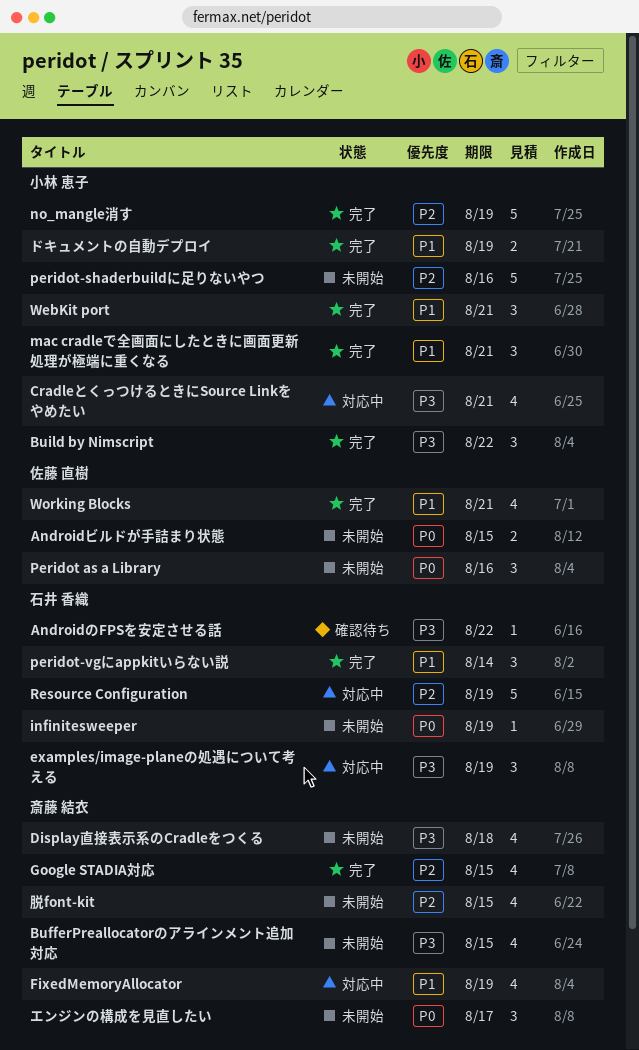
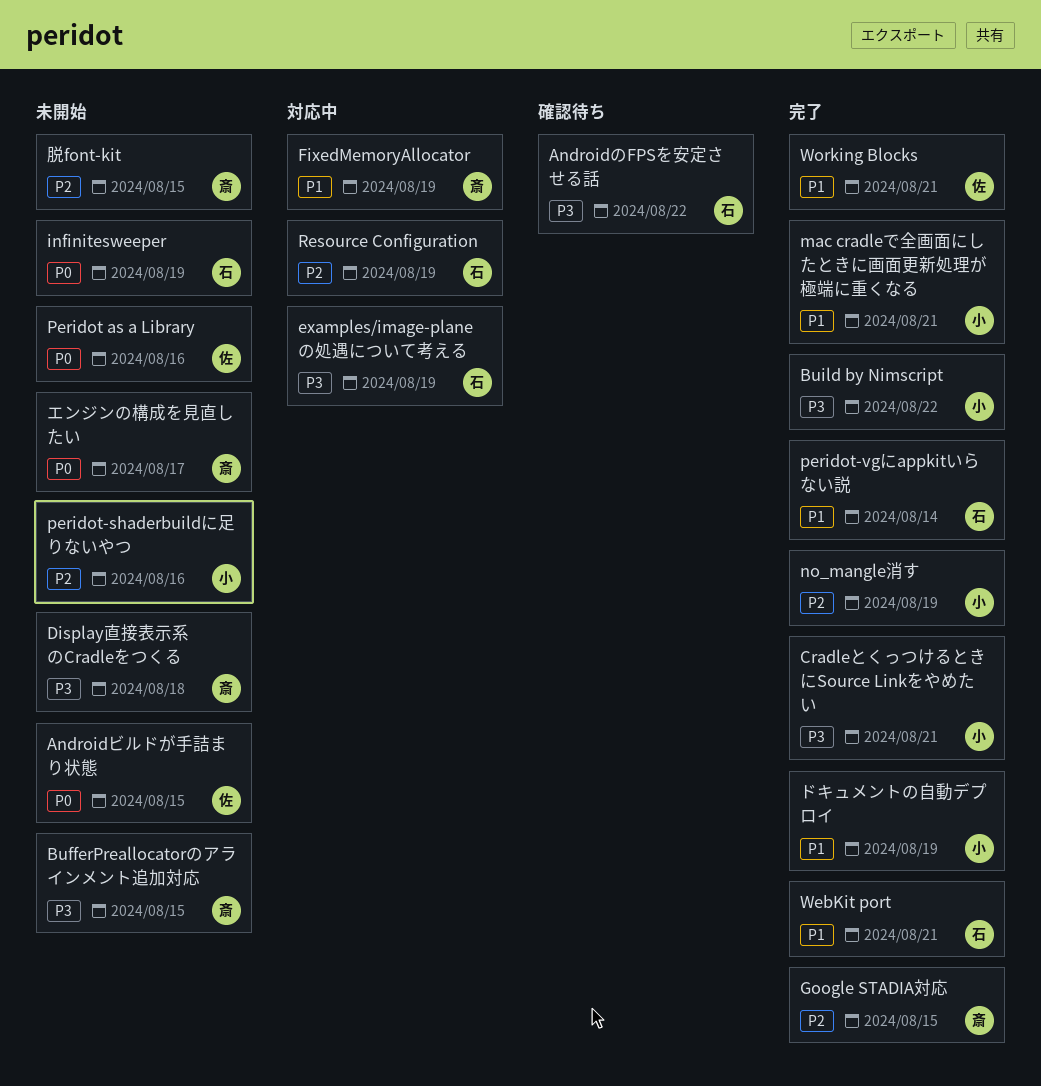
CradleとくっつけるときにSource Linkをやめたい, status: 対応中 -> 完了
WebKit port, owner: 小林 恵子 -> 石井 香織

